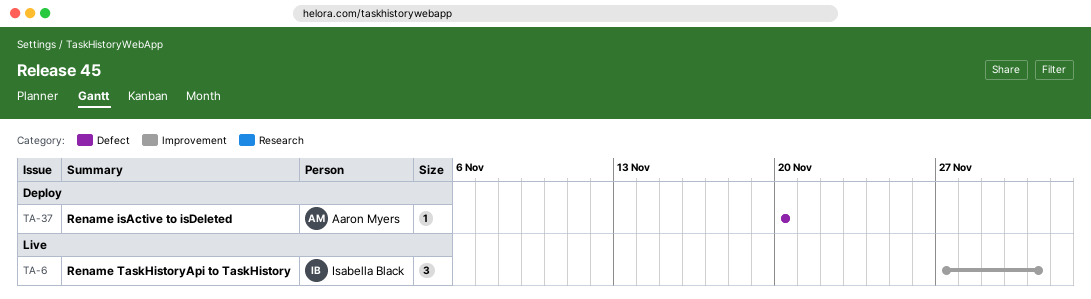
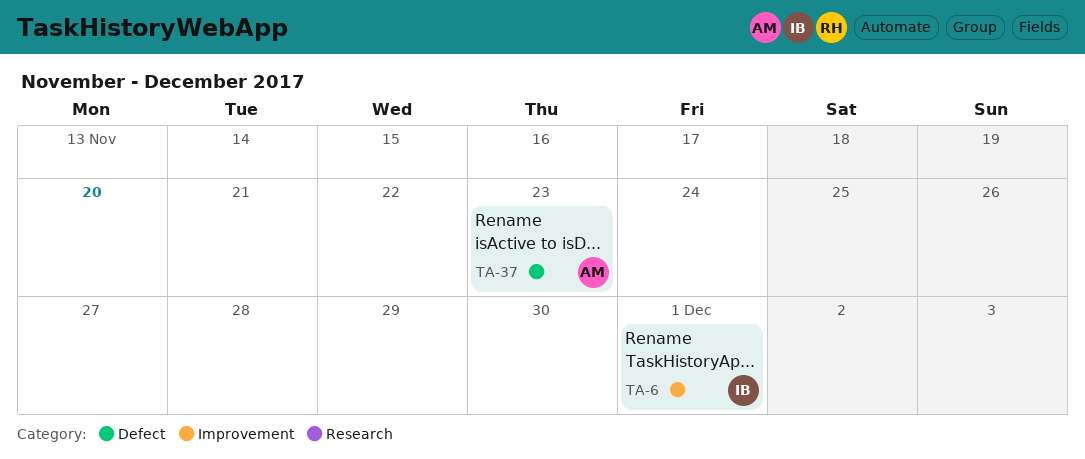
TA-37, due: Nov 20 -> Nov 23

